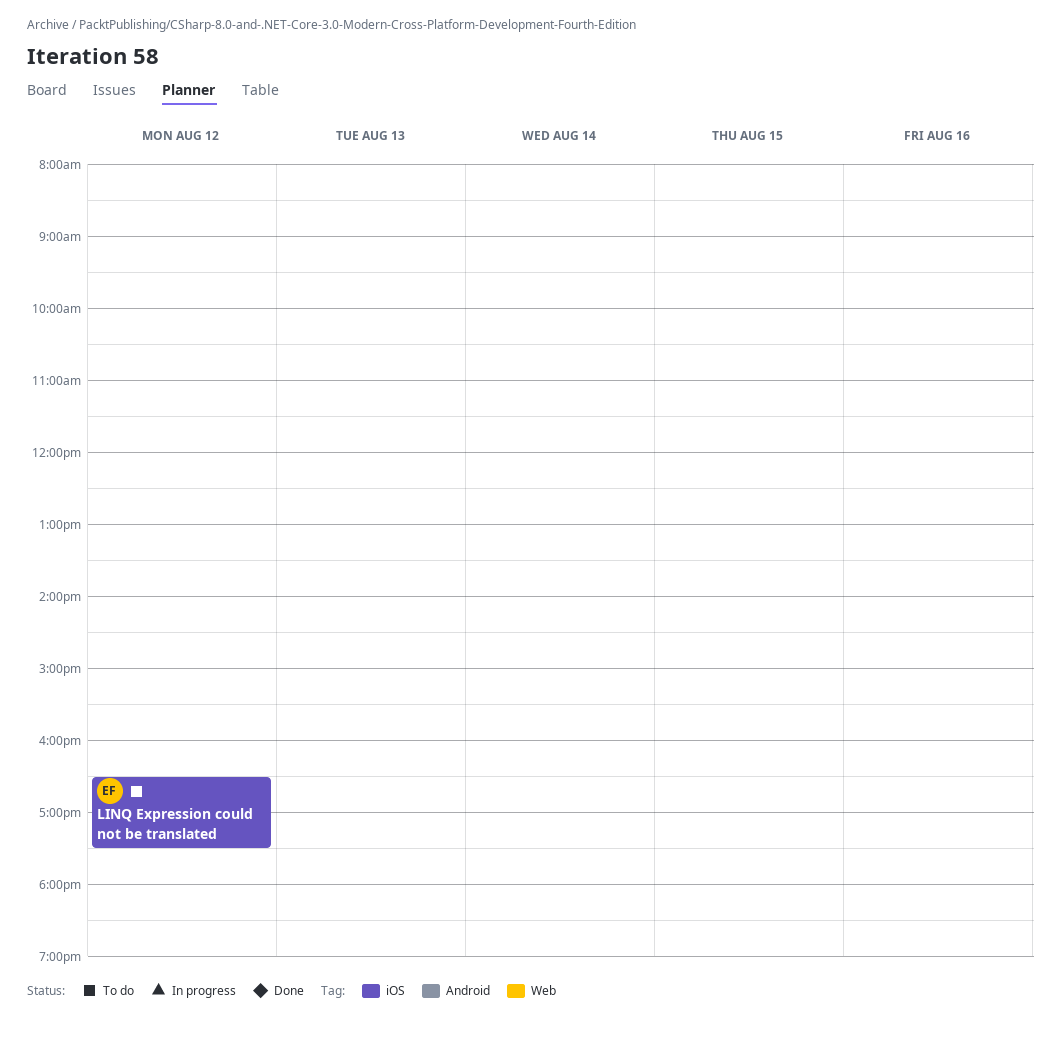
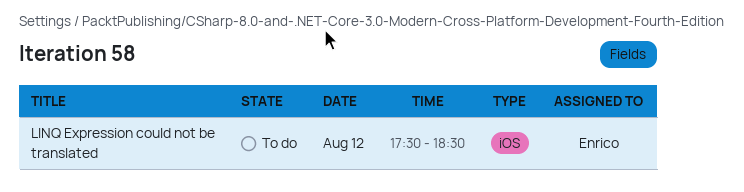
LINQ Expression could not be translated, begins: 16:30 -> 17:30
LINQ Expression could not be translated, ends: 17:30 -> 18:30

